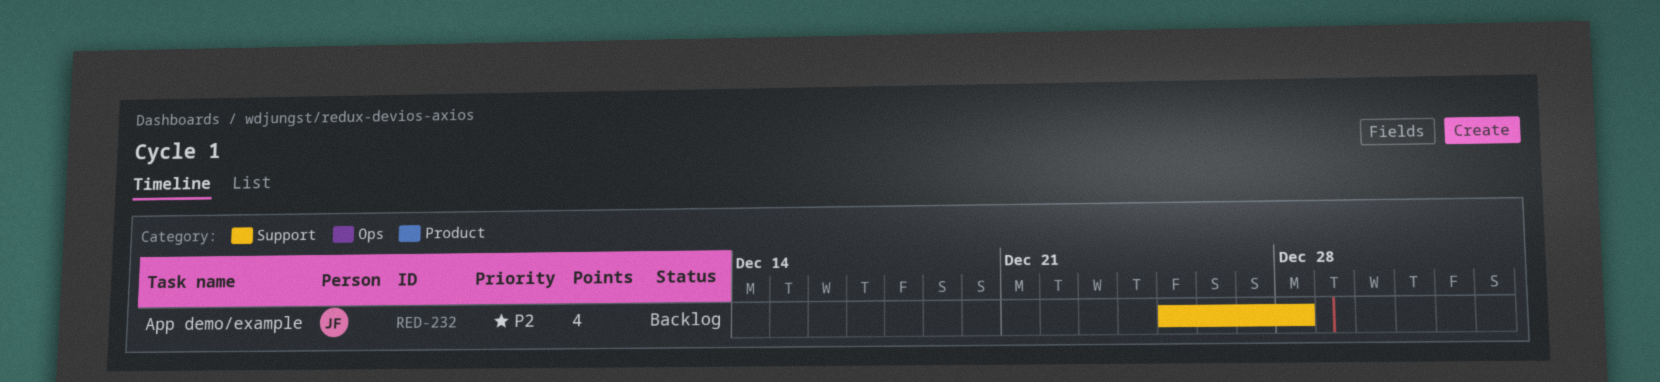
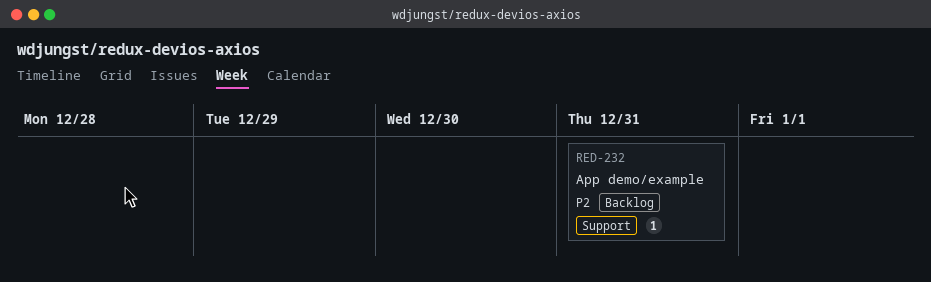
RED-232, estimate: 4 -> 1
RED-232, due: Dec 28 -> Dec 31

